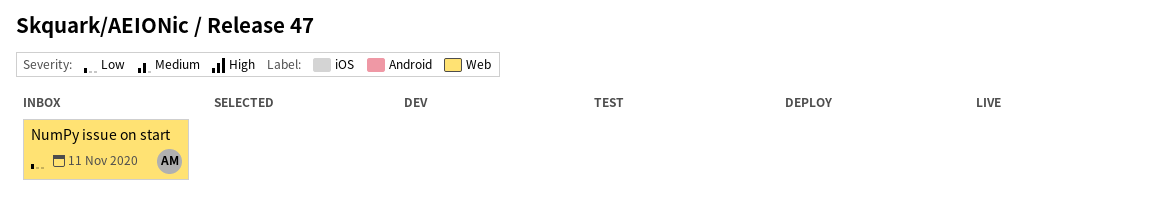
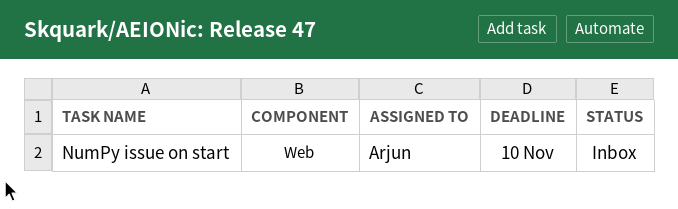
NumPy issue on start, due: Nov 11 -> Nov 10

